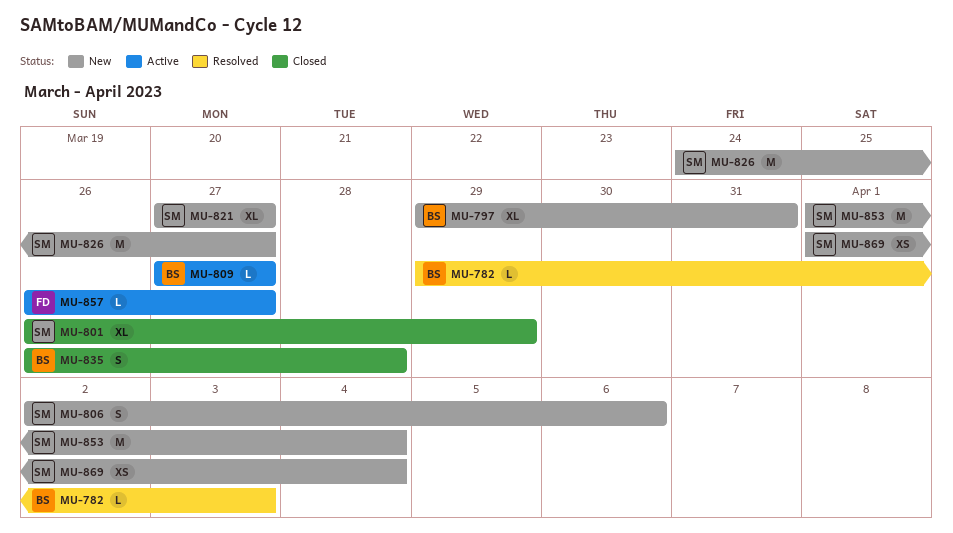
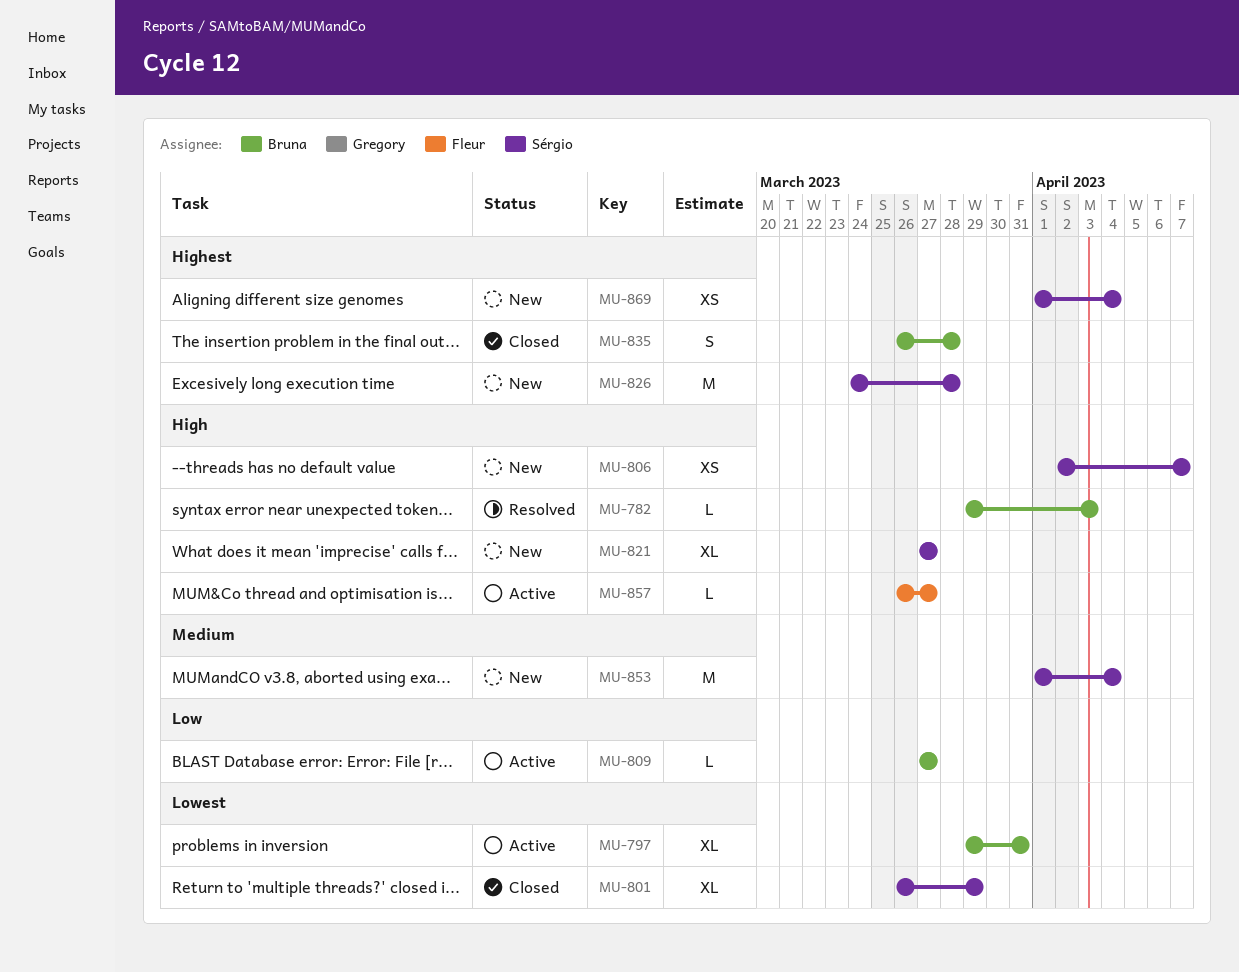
MU-797, status: New -> Active
MU-806, estimate: S -> XS
MU-806, due: Apr 6 -> Apr 7
MU-826, due: Mar 27 -> Mar 28

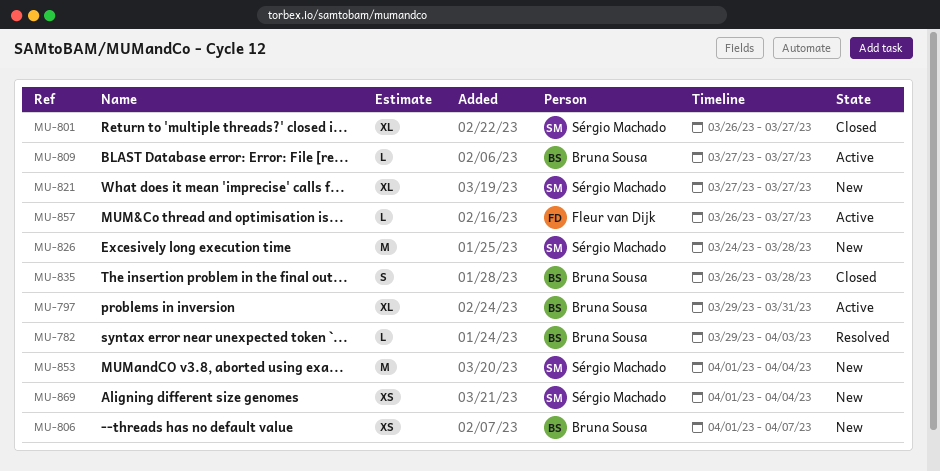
MU-801, due: Mar 29 -> Mar 27
MU-806, owner: Sérgio Machado -> Bruna Sousa
MU-806, start: Apr 2 -> Apr 1

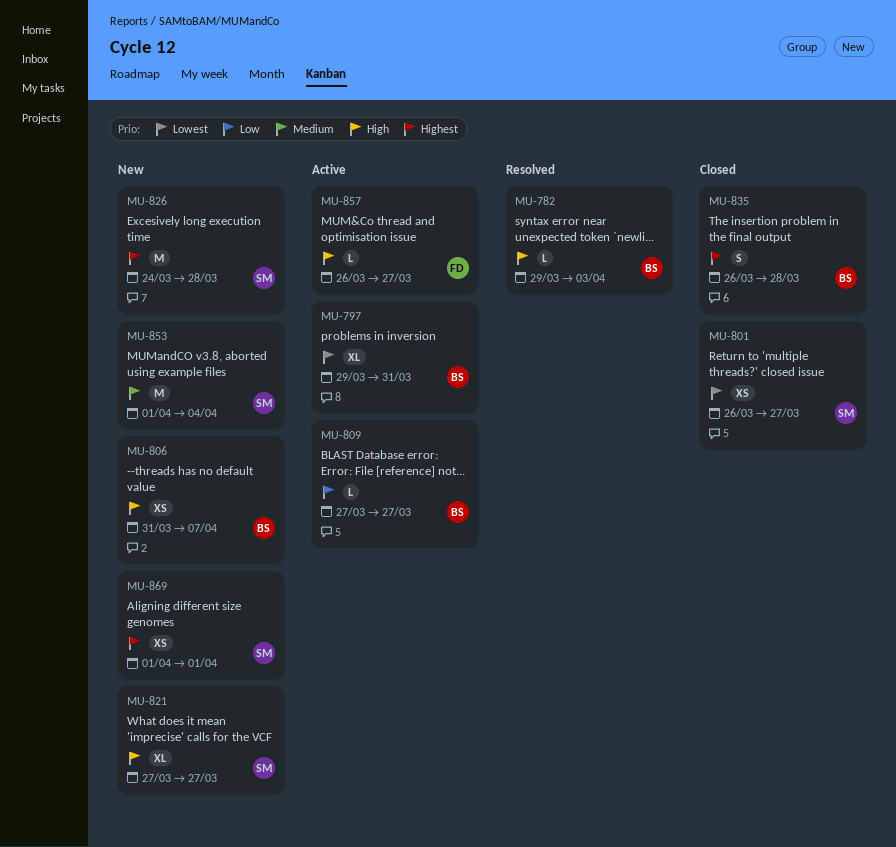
MU-801, estimate: XL -> XS
MU-806, start: Apr 1 -> Mar 31
MU-869, due: Apr 4 -> Apr 1

